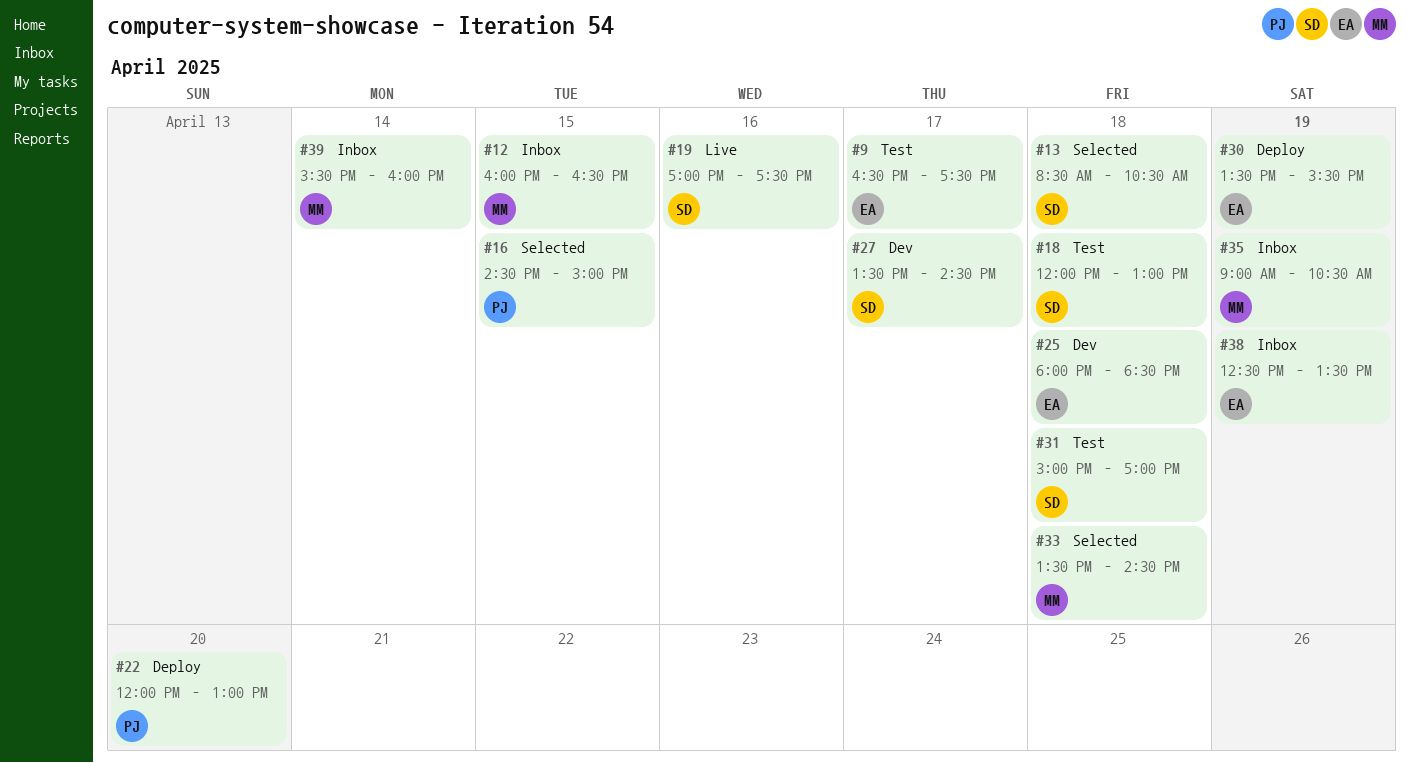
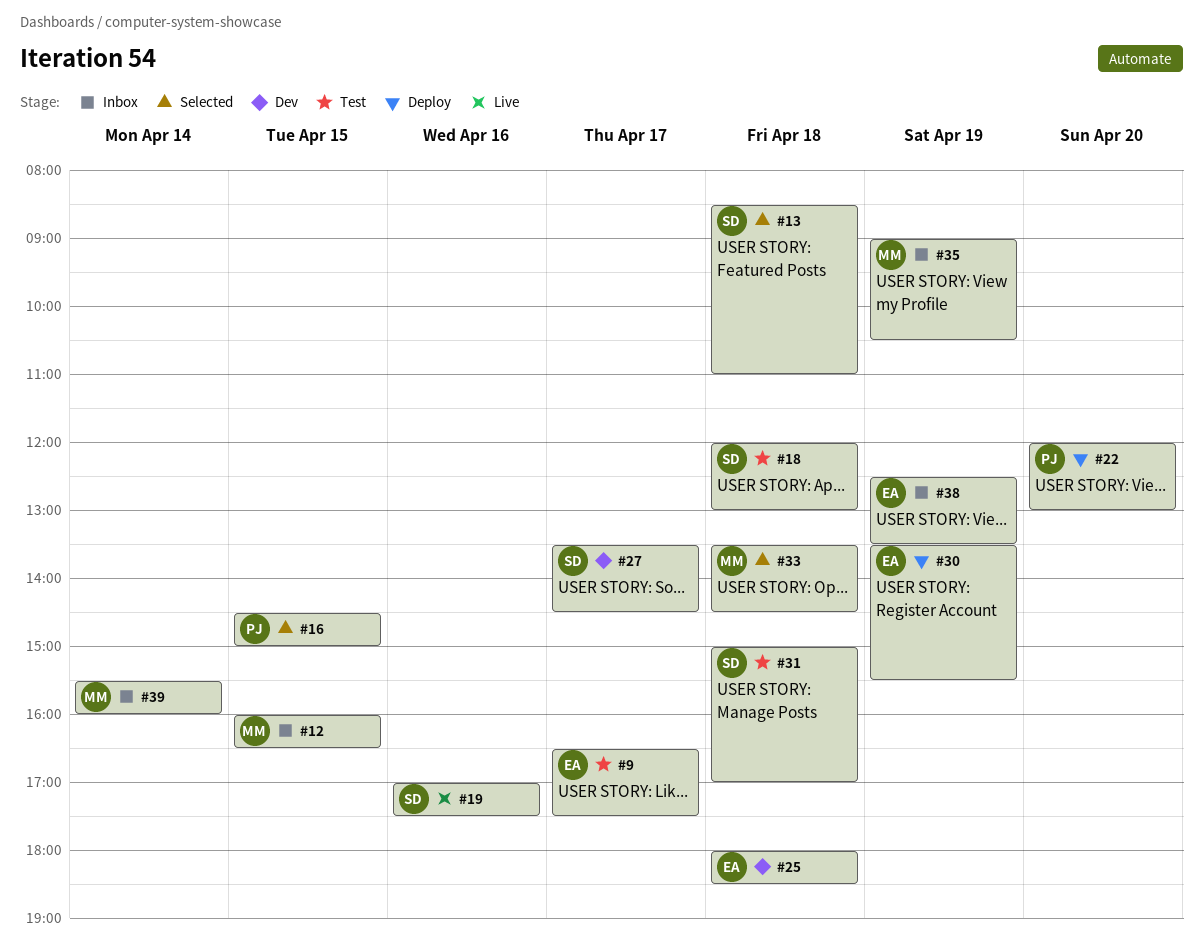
#13, ends: 10:30 -> 11:00

